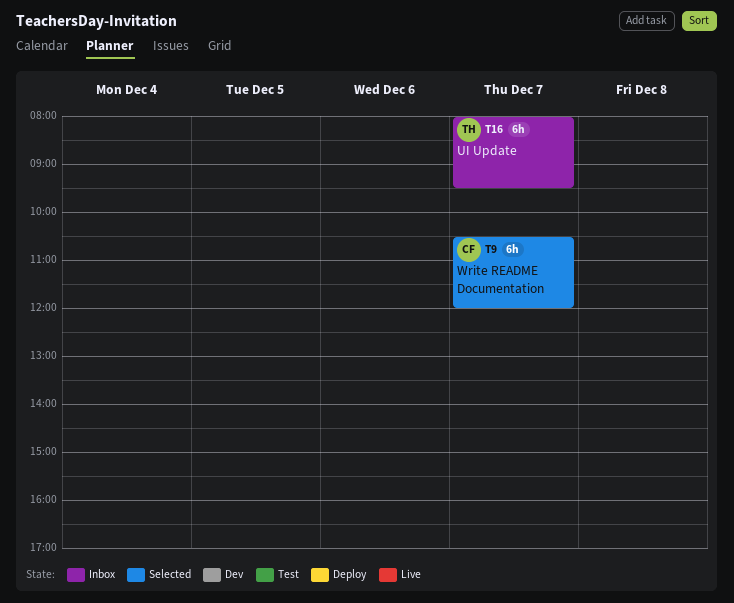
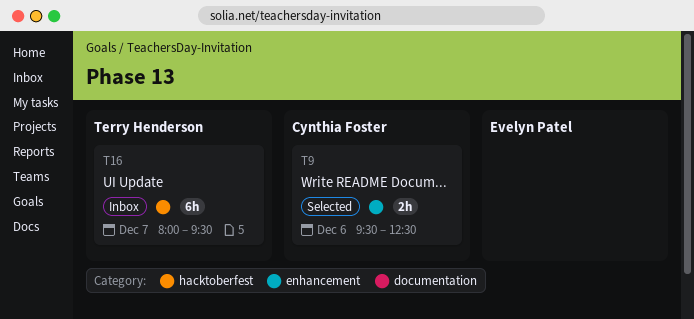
T9, estimate: 6h -> 2h
T9, day: Dec 7 -> Dec 6
T9, begins: 10:30 -> 09:30
T9, ends: 12:00 -> 12:30

